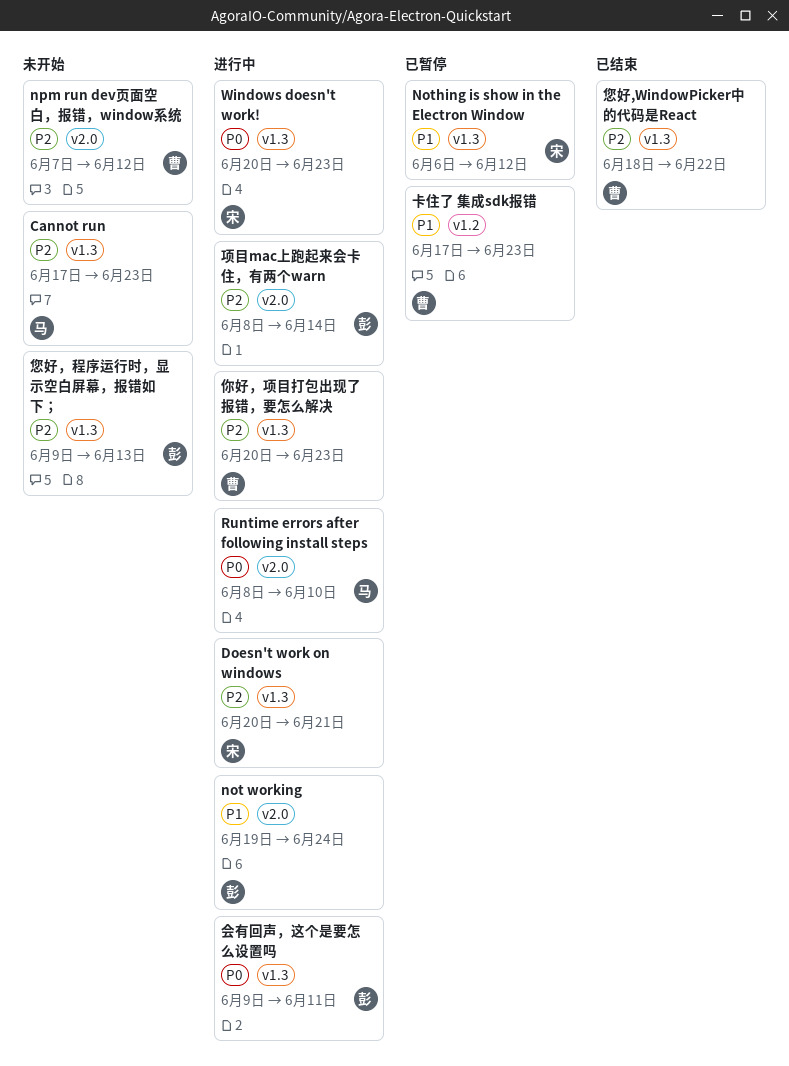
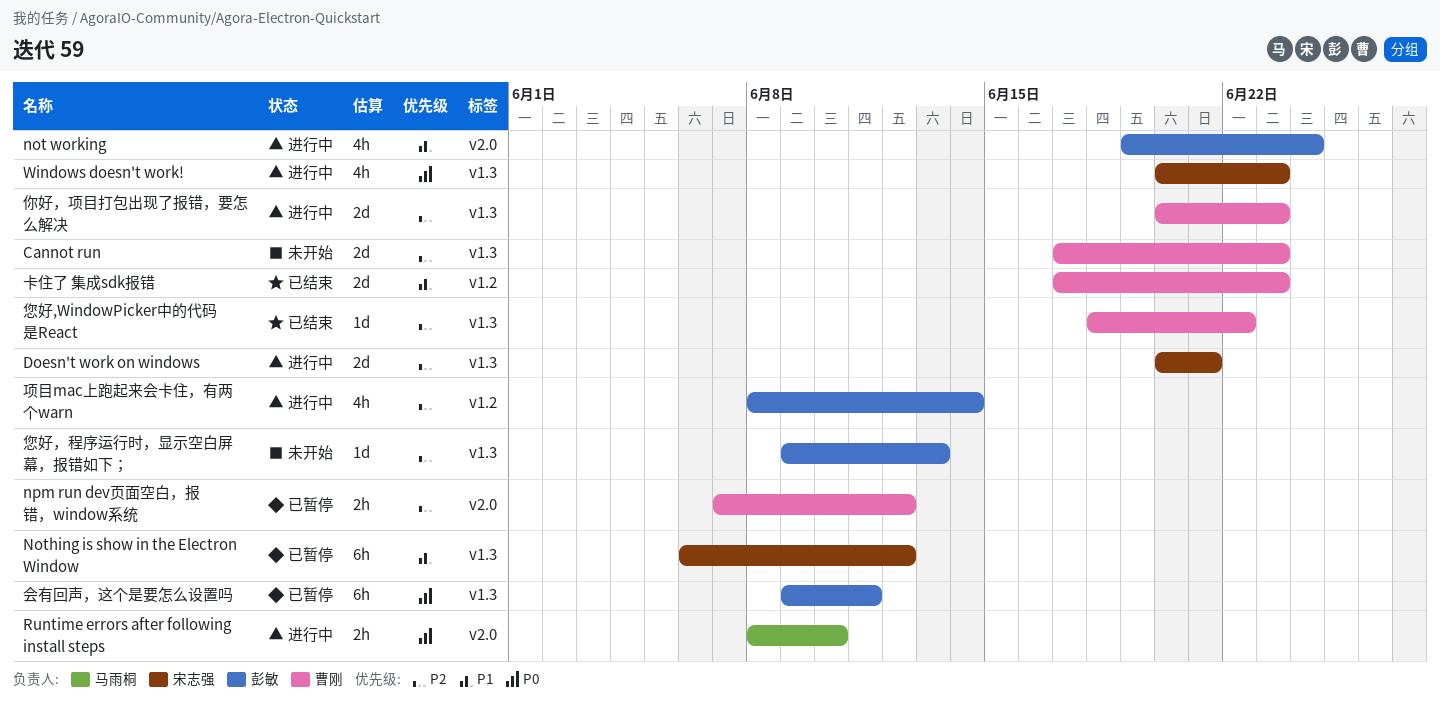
Cannot run, owner: 马雨桐 -> 曹刚
npm run dev页面空白，报错，window系统, status: 未开始 -> 已暂停
会有回声，这个是要怎么设置吗, status: 进行中 -> 已暂停
卡住了 集成sdk报错, status: 已暂停 -> 已结束
项目mac上跑起来会卡住，有两个warn, label: v2.0 -> v1.2

